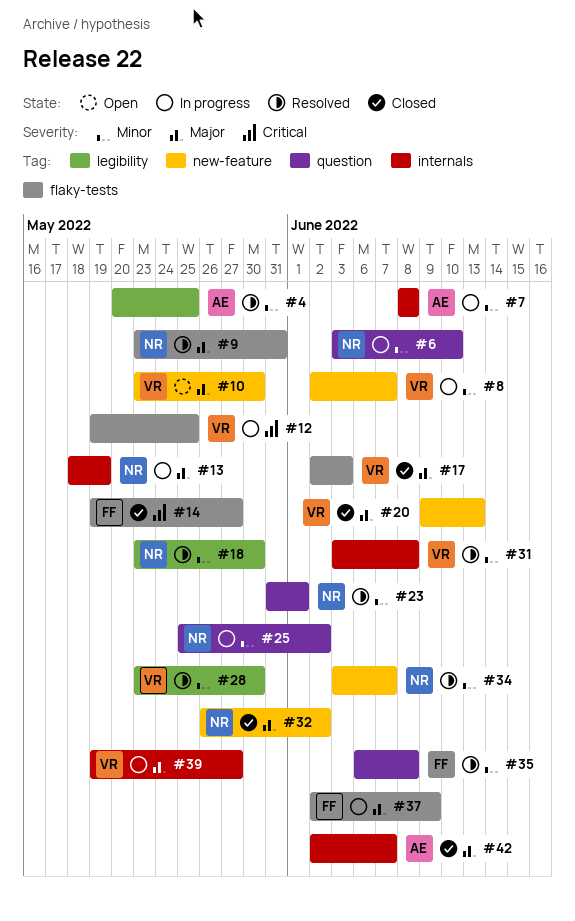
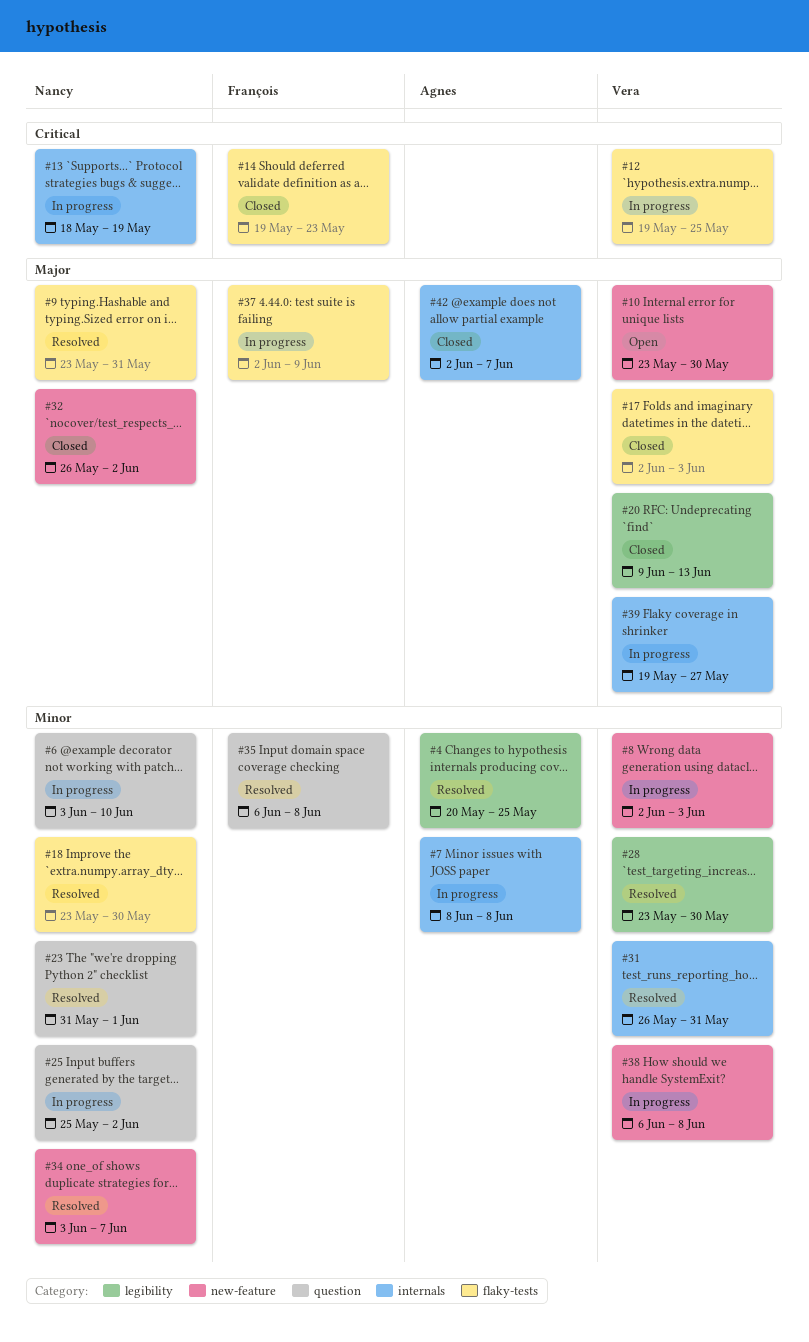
#8, due: Jun 7 -> Jun 3
#13, priority: Major -> Critical
#14, due: May 27 -> May 23
#18, label: legibility -> flaky-tests
#20, label: new-feature -> legibility
#31, start: Jun 3 -> May 26
#31, due: Jun 8 -> May 31
#38: none -> present

